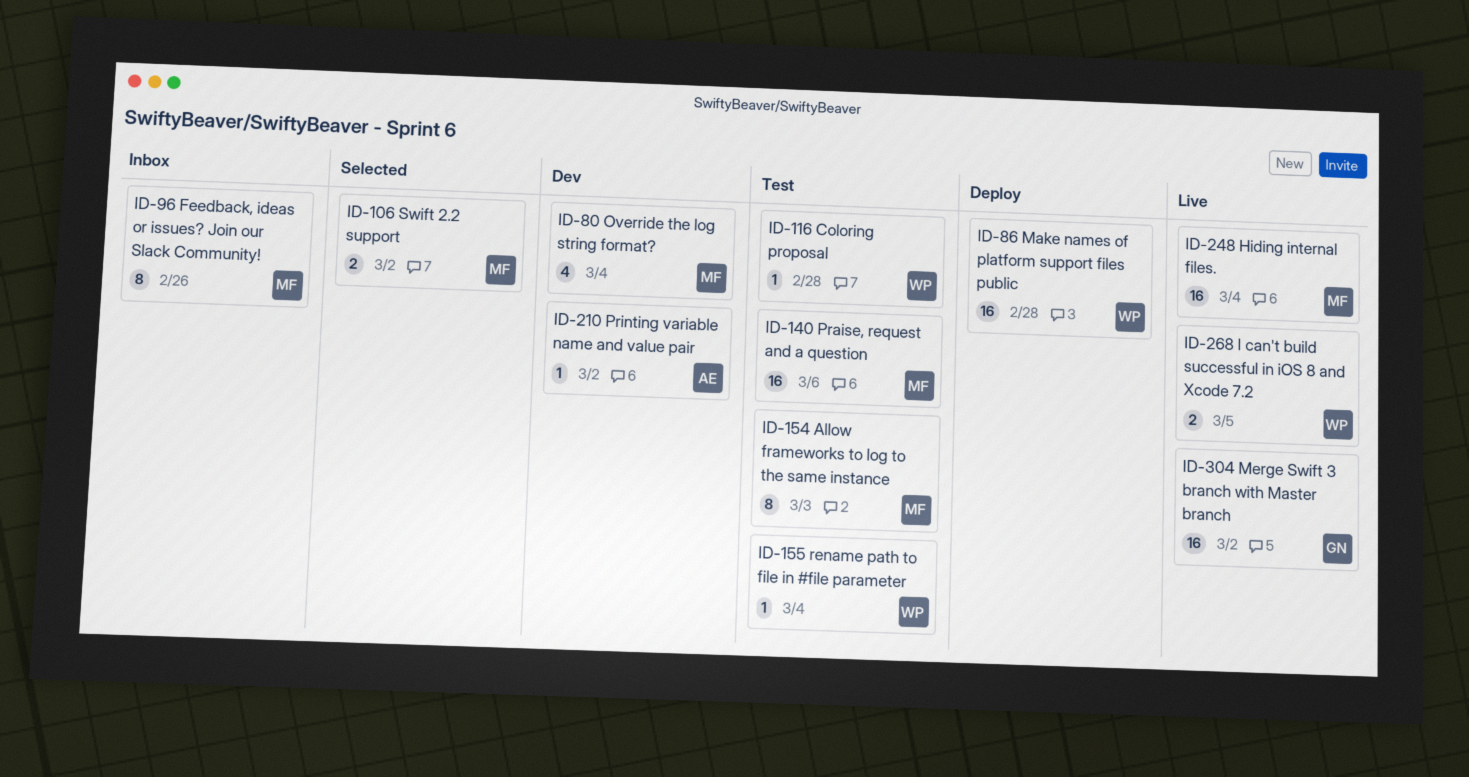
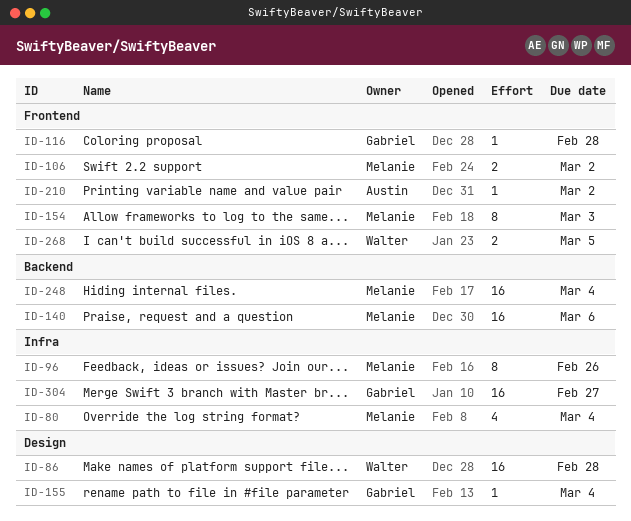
ID-116, owner: Walter -> Gabriel
ID-155, owner: Walter -> Gabriel
ID-304, due: Mar 2 -> Feb 27

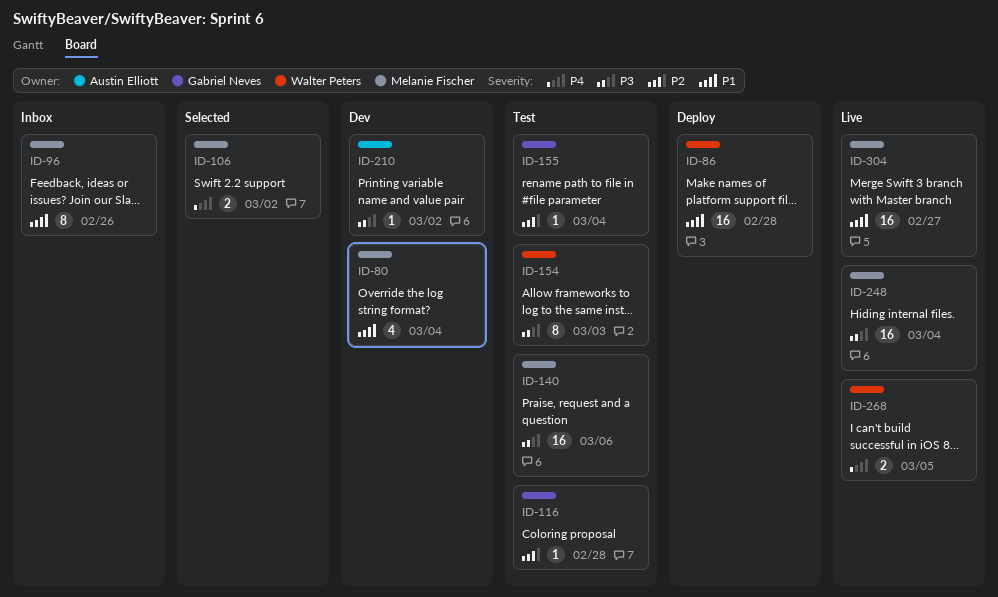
ID-154, owner: Melanie Fischer -> Walter Peters
ID-304, owner: Gabriel Neves -> Melanie Fischer

